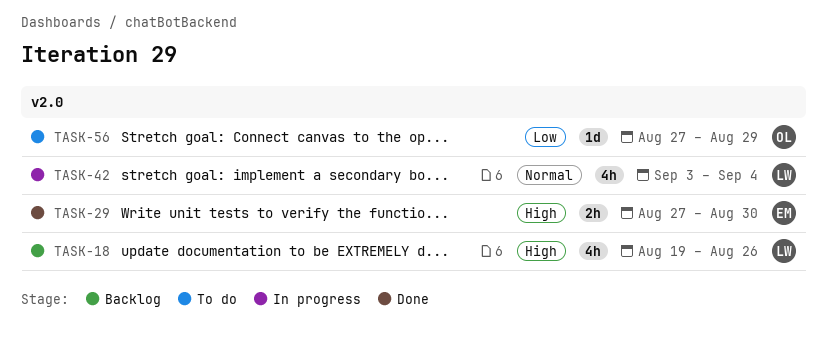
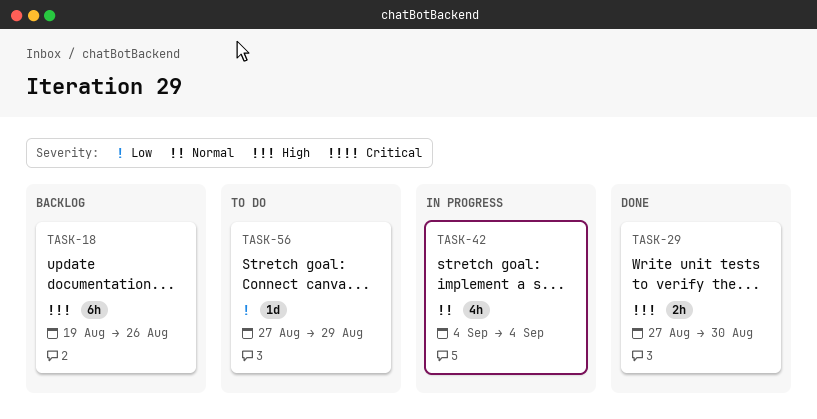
TASK-18, estimate: 4h -> 6h
TASK-42, start: Sep 3 -> Sep 4

